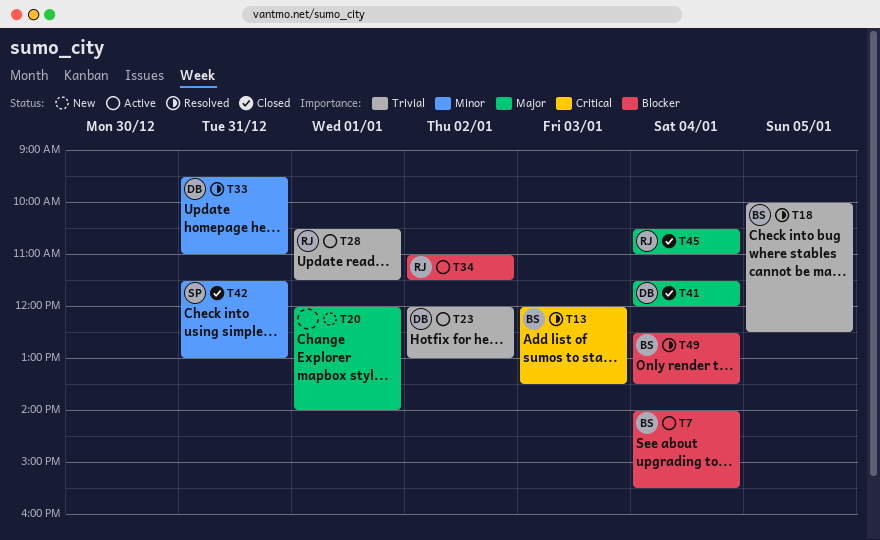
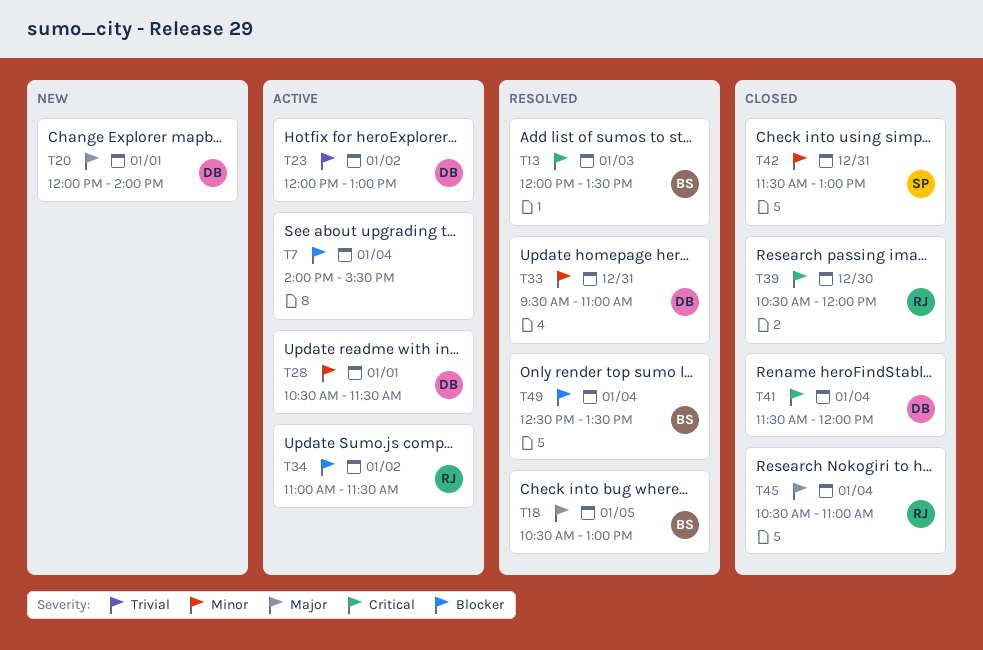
T7, owner: BS -> none
T18, priority: Trivial -> Major
T18, begins: 10:00 -> 10:30
T18, ends: 12:30 -> 13:00
T20, owner: none -> DB
T28, owner: RJ -> DB
T28, priority: Trivial -> Minor
T39: none -> present
T41, priority: Major -> Critical

